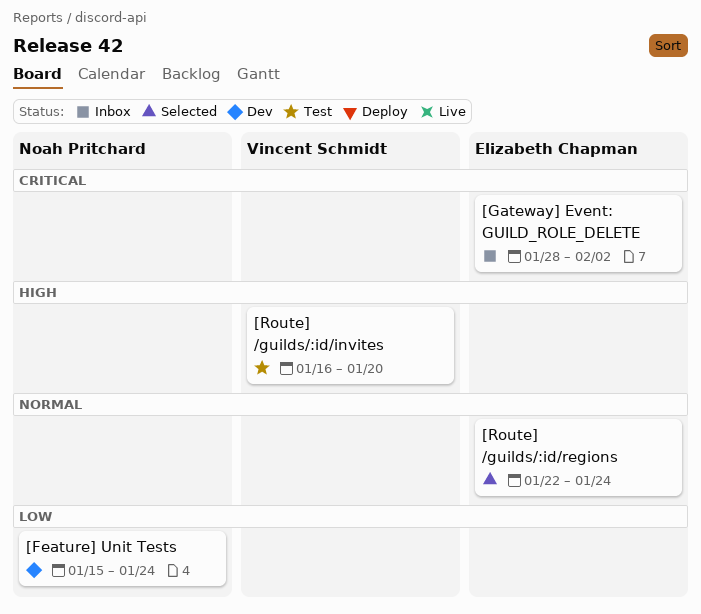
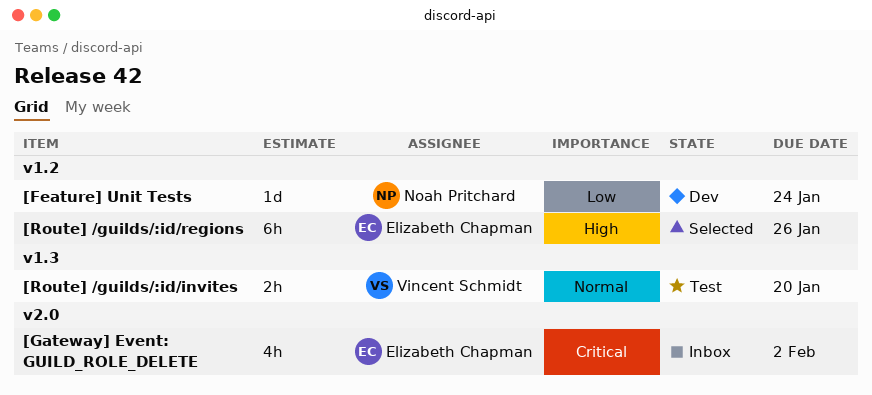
[Route] /guilds/:id/invites, priority: High -> Normal
[Route] /guilds/:id/regions, priority: Normal -> High
[Route] /guilds/:id/regions, due: Jan 24 -> Jan 26

